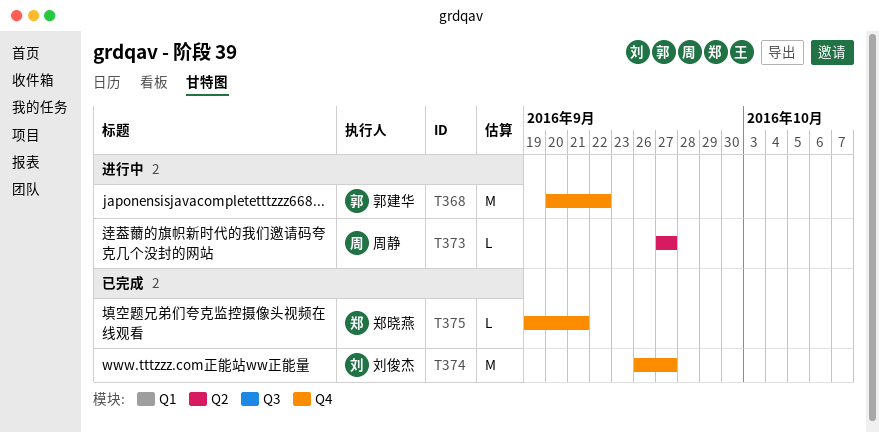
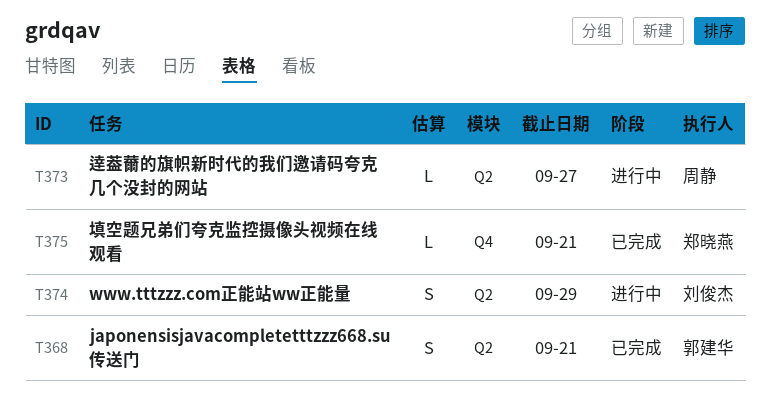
T368, status: 进行中 -> 已完成
T368, label: Q4 -> Q2
T368, estimate: M -> S
T368, due: Sep 22 -> Sep 21
T374, status: 已完成 -> 进行中
T374, label: Q4 -> Q2
T374, estimate: M -> S
T374, due: Sep 27 -> Sep 29

